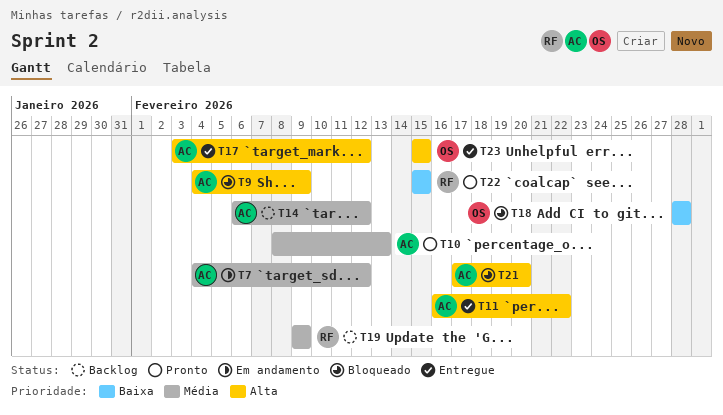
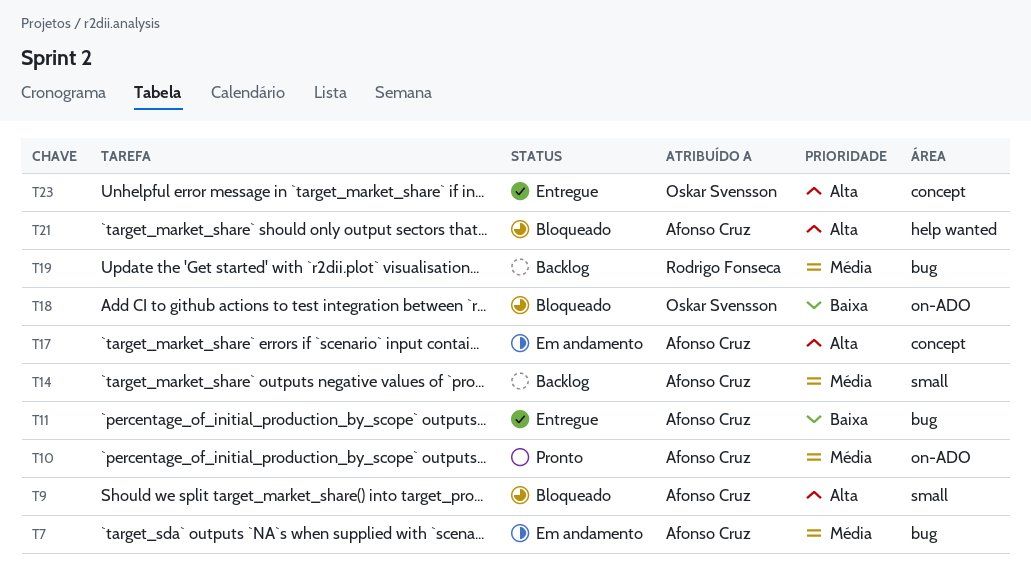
T11, priority: Alta -> Baixa
T17, status: Entregue -> Em andamento
T22: present -> none

